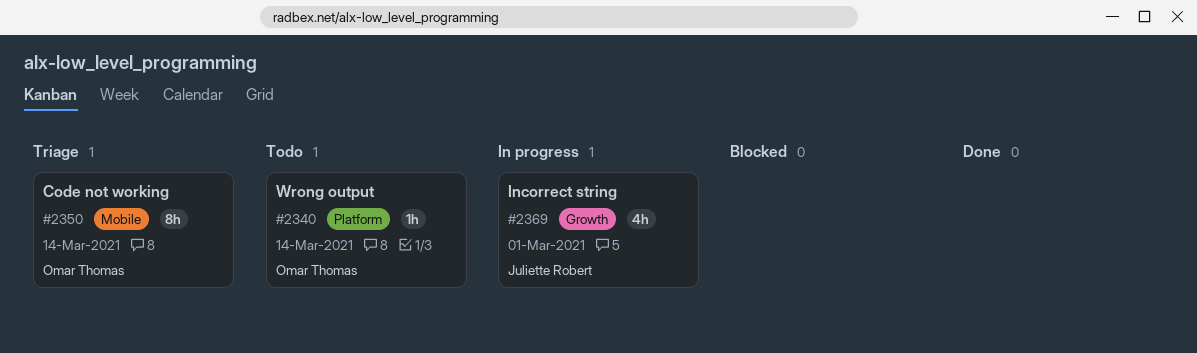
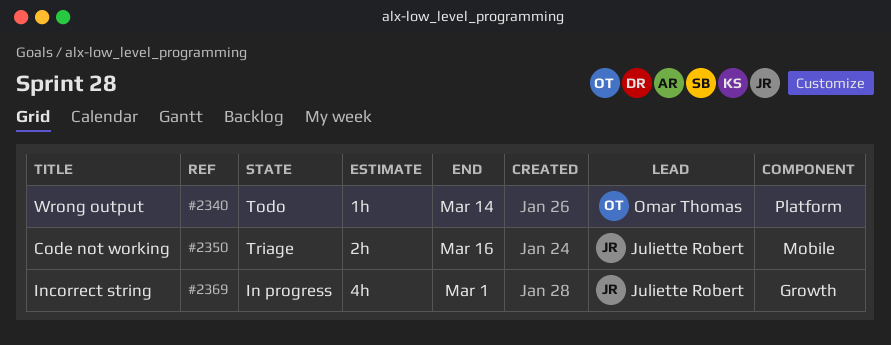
#2350, owner: Omar Thomas -> Juliette Robert
#2350, estimate: 8h -> 2h
#2350, due: Mar 14 -> Mar 16

